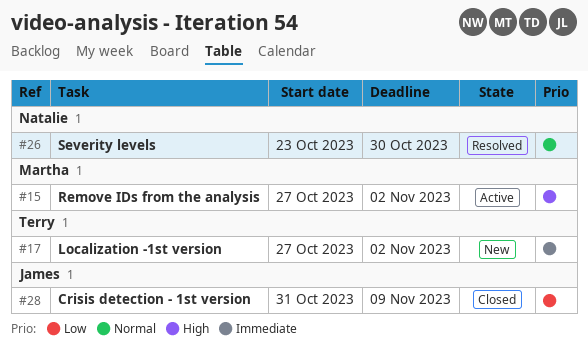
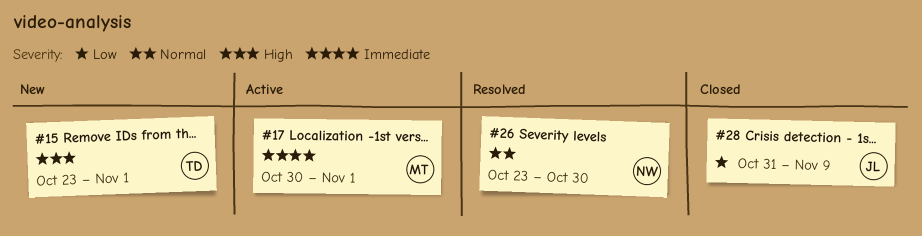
#15, status: Active -> New
#15, owner: Martha -> Terry
#15, start: Oct 27 -> Oct 23
#15, due: Nov 2 -> Nov 1
#17, status: New -> Active
#17, owner: Terry -> Martha
#17, start: Oct 27 -> Oct 30
#17, due: Nov 2 -> Nov 1

